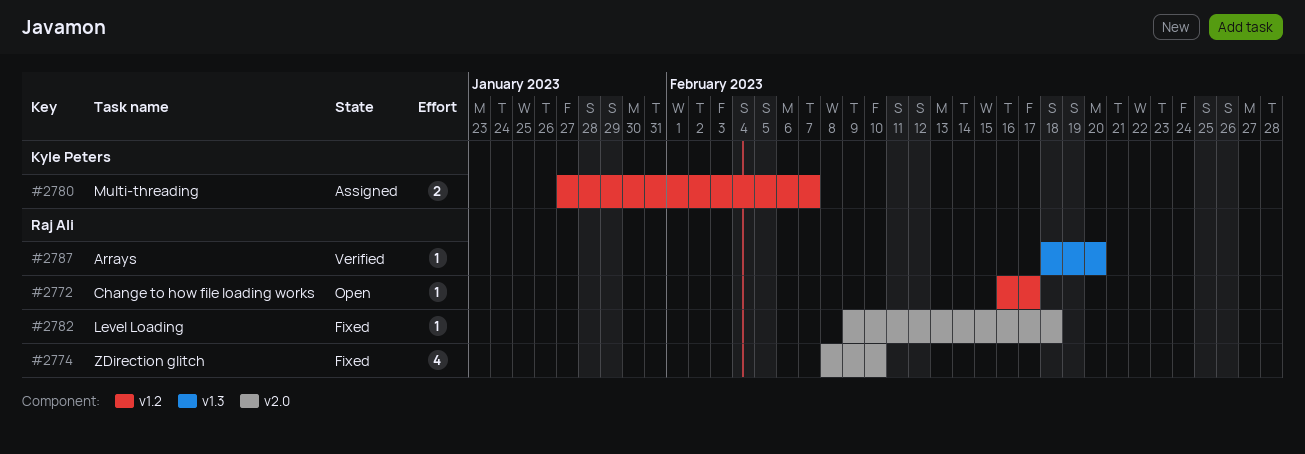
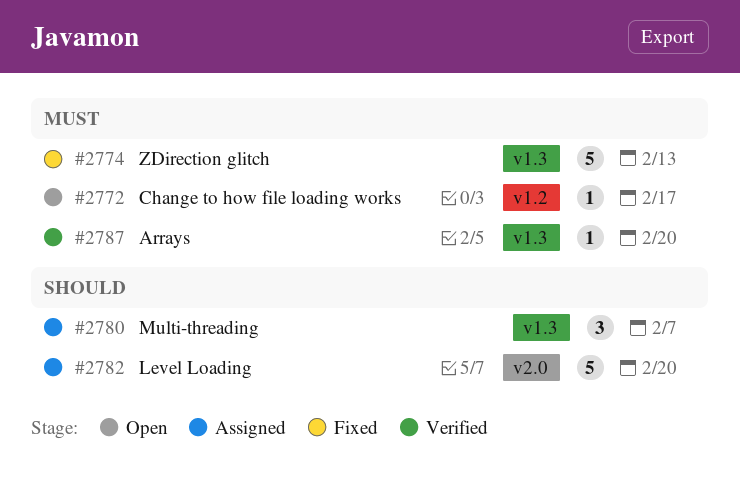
#2774, label: v2.0 -> v1.3
#2774, estimate: 4 -> 5
#2774, due: Feb 10 -> Feb 13
#2780, label: v1.2 -> v1.3
#2780, estimate: 2 -> 3
#2782, status: Fixed -> Assigned
#2782, estimate: 1 -> 5
#2782, due: Feb 18 -> Feb 20

